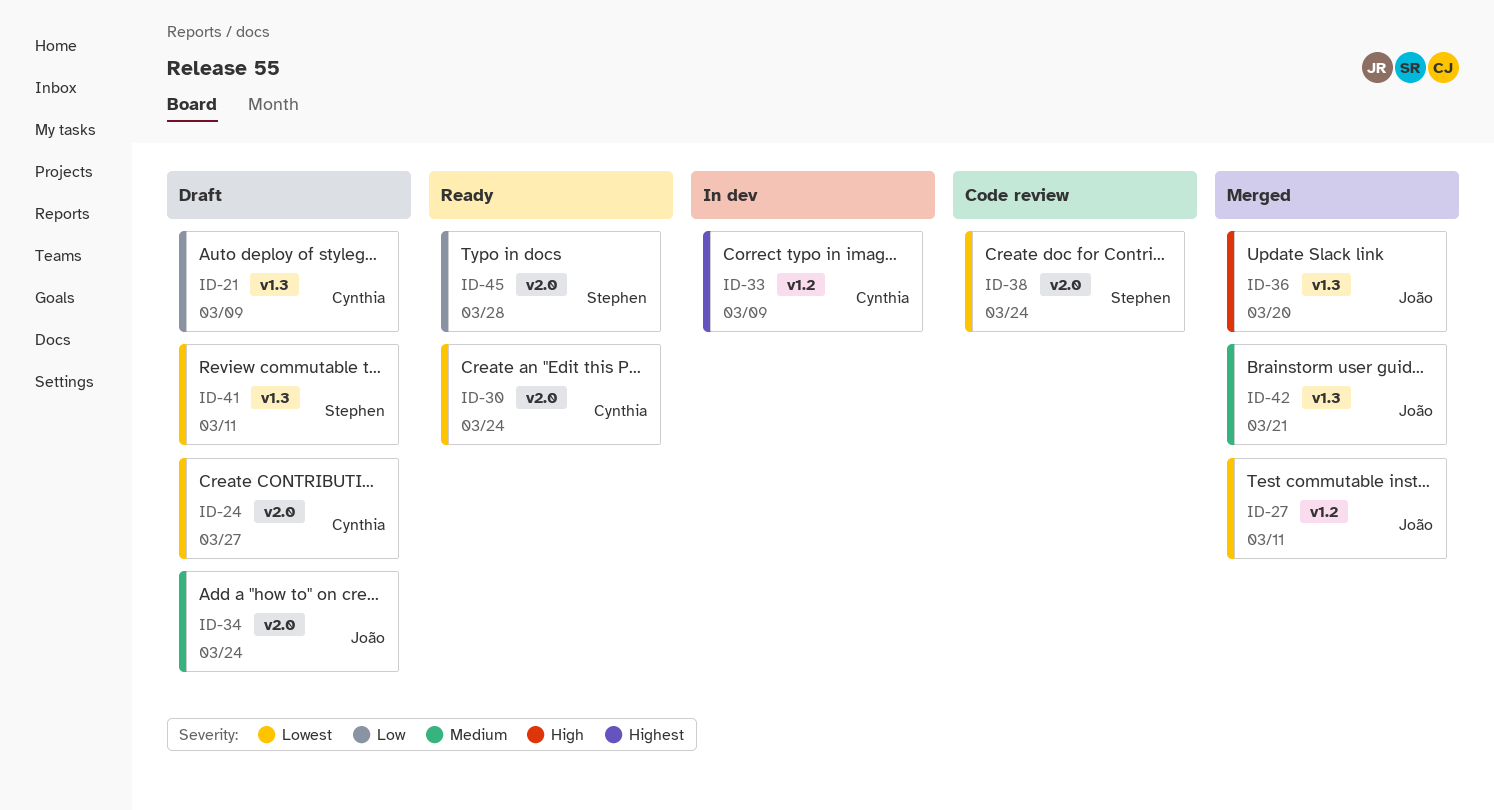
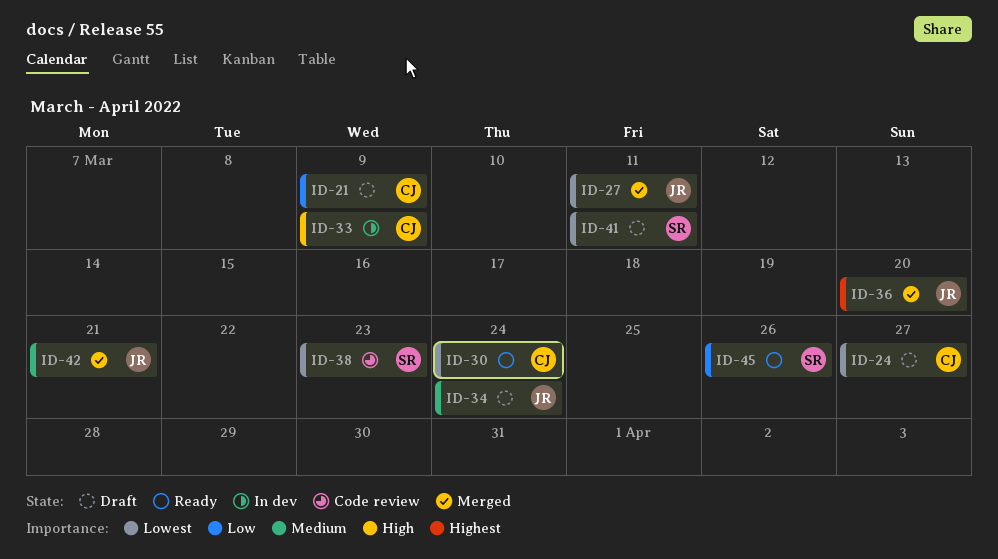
ID-33, priority: Highest -> High
ID-36, priority: High -> Highest
ID-38, due: Mar 24 -> Mar 23
ID-45, due: Mar 28 -> Mar 26

